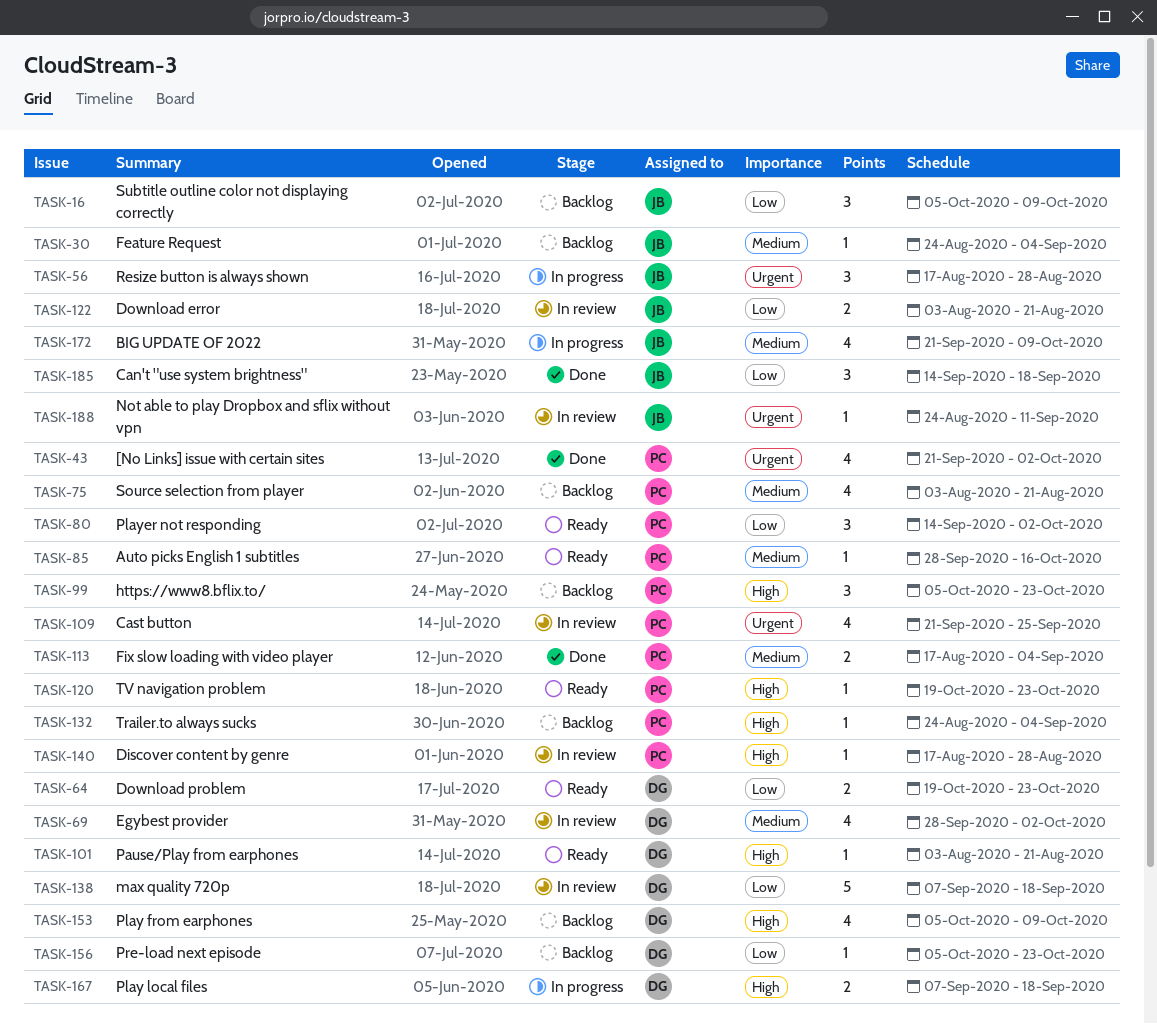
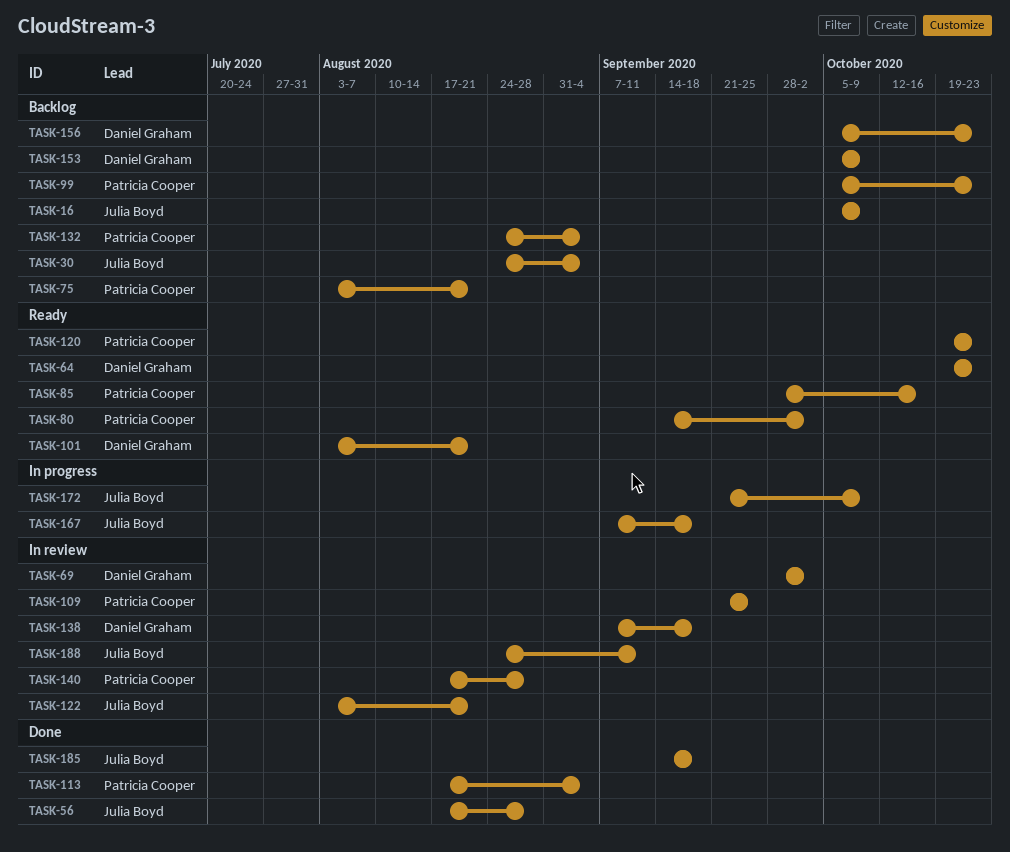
TASK-43: present -> none
TASK-56, status: In progress -> Done
TASK-167, owner: Daniel Graham -> Julia Boyd

